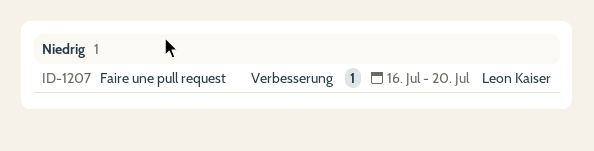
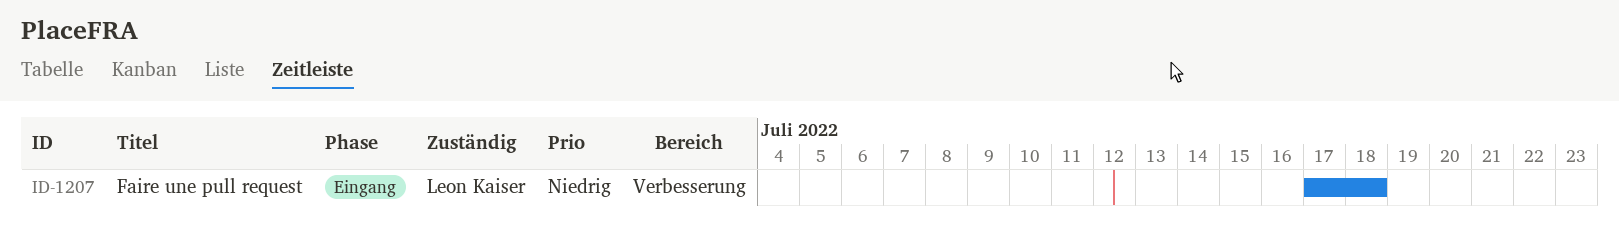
ID-1207, start: Jul 16 -> Jul 17
ID-1207, due: Jul 20 -> Jul 18

